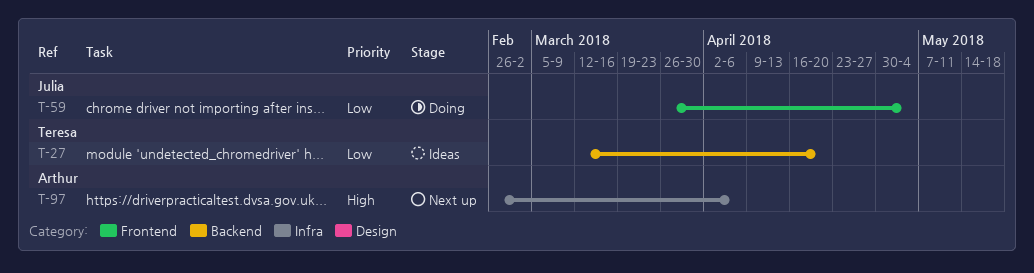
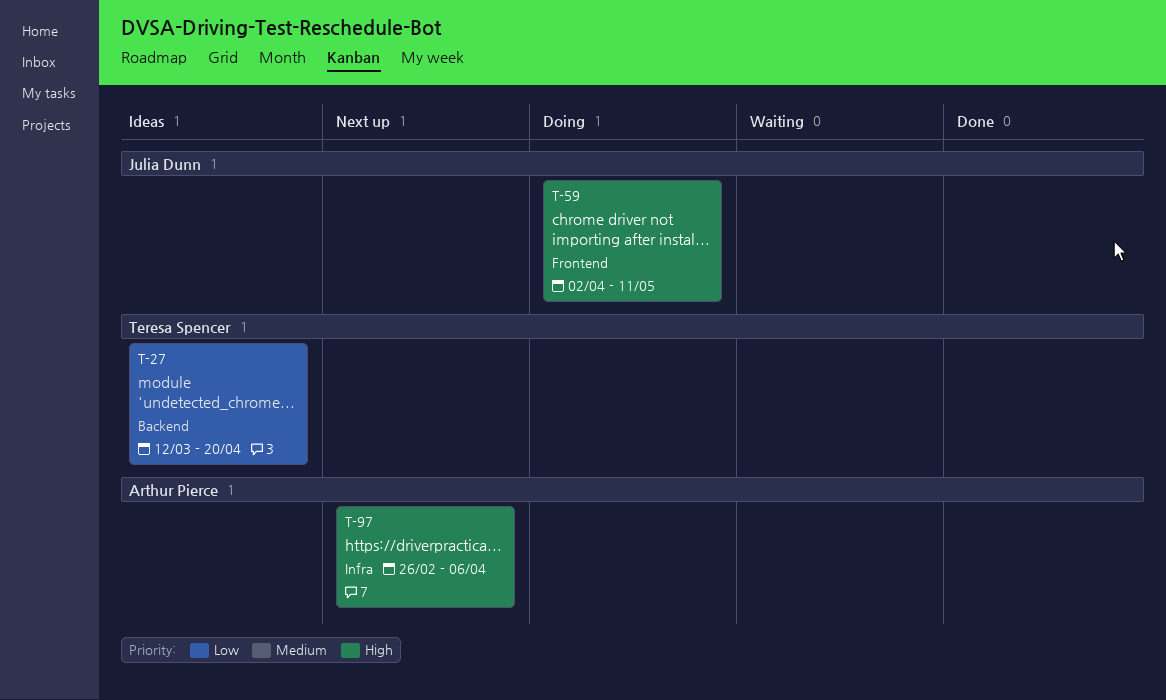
T-59, priority: Low -> High
T-59, start: Mar 26 -> Apr 2
T-59, due: May 4 -> May 11

